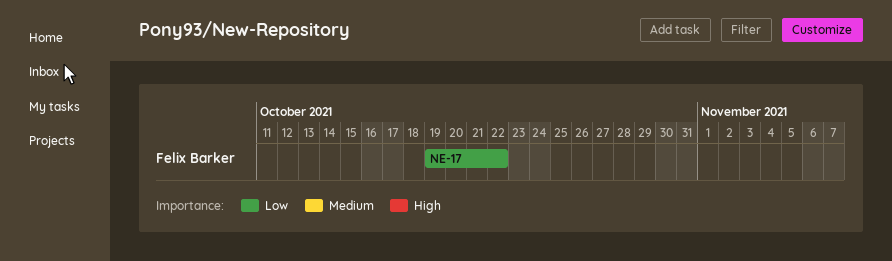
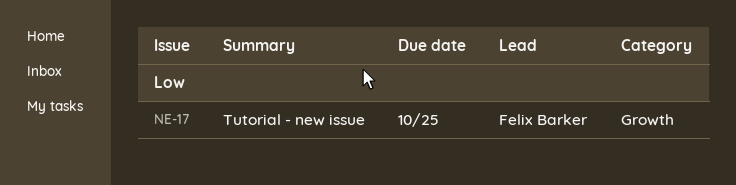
NE-17, due: Oct 22 -> Oct 25

